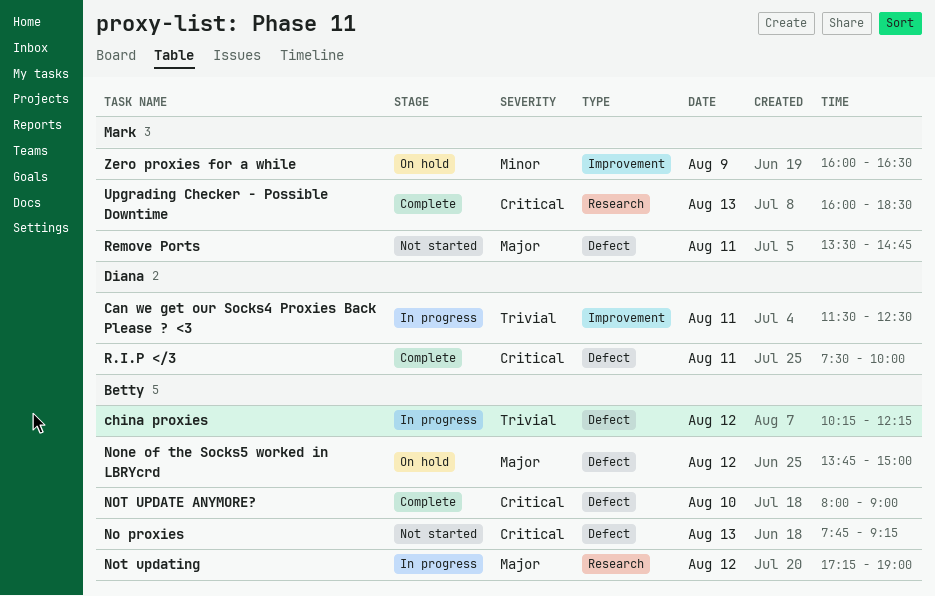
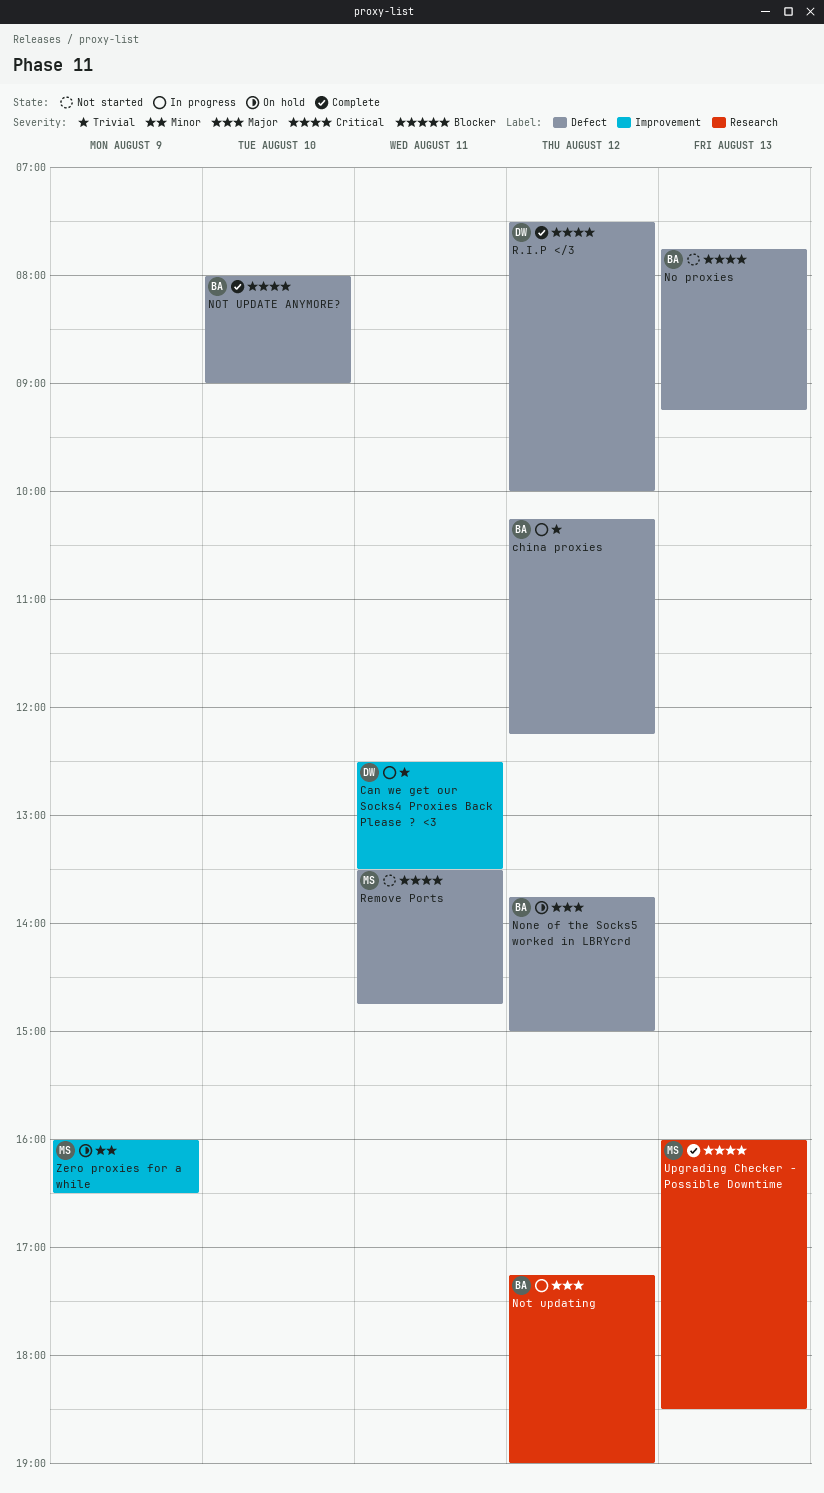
Can we get our Socks4 Proxies Back Please ? <3, begins: 11:30 -> 12:30
Can we get our Socks4 Proxies Back Please ? <3, ends: 12:30 -> 13:30
R.I.P </3, day: Aug 11 -> Aug 12
Remove Ports, priority: Major -> Critical

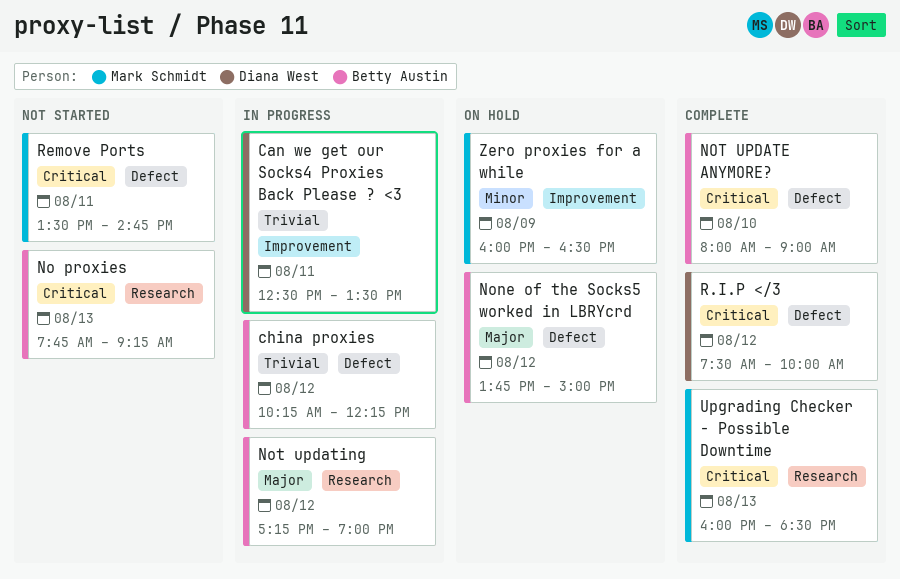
No proxies, label: Defect -> Research

